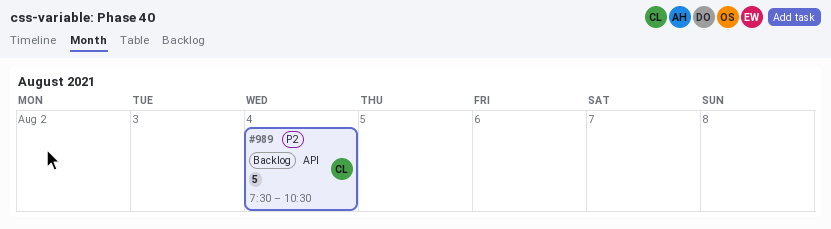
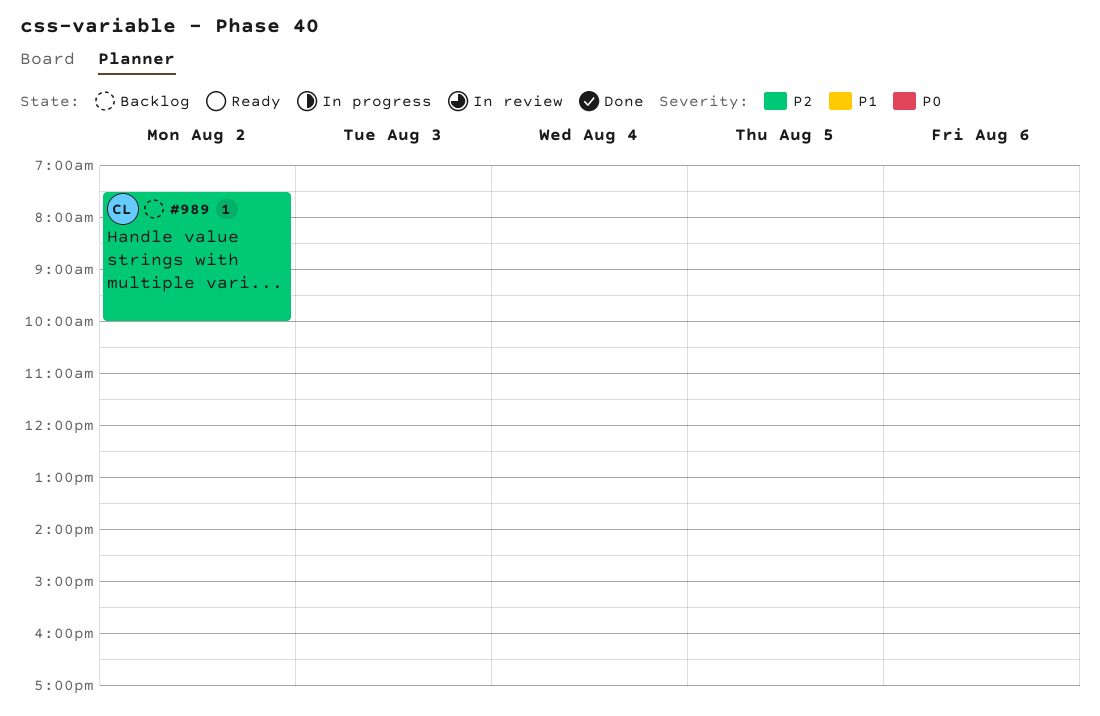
#989, estimate: 5 -> 1
#989, day: Aug 4 -> Aug 2
#989, ends: 10:30 -> 10:00

